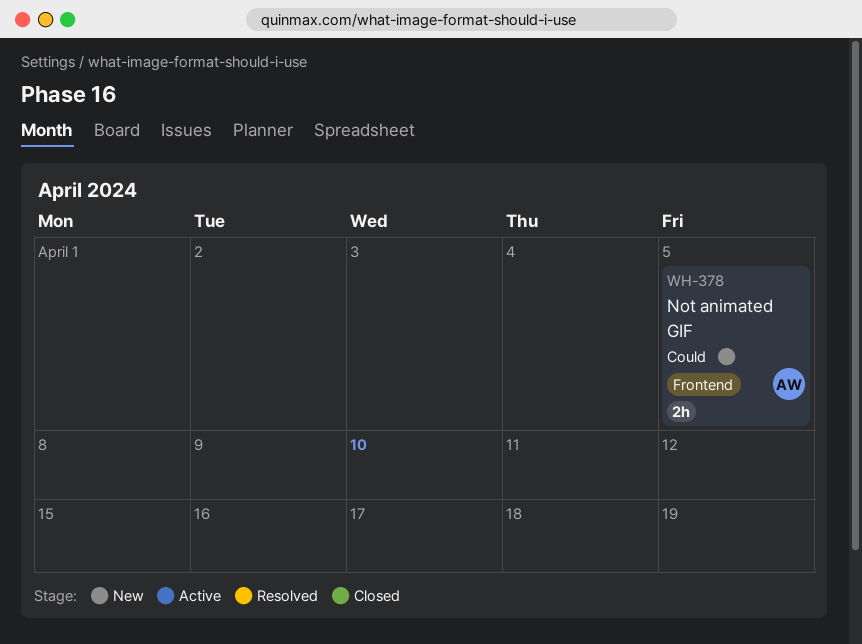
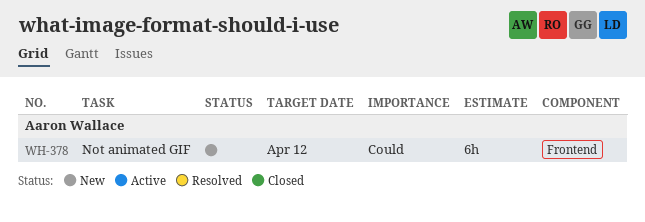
WH-378, estimate: 2h -> 6h
WH-378, due: Apr 5 -> Apr 12

